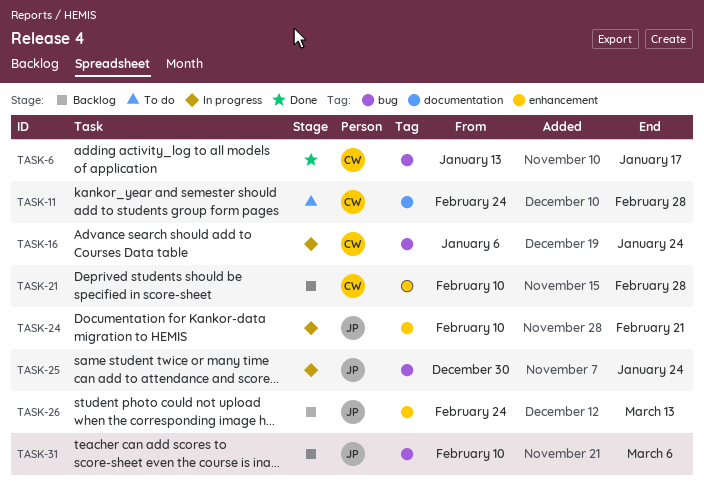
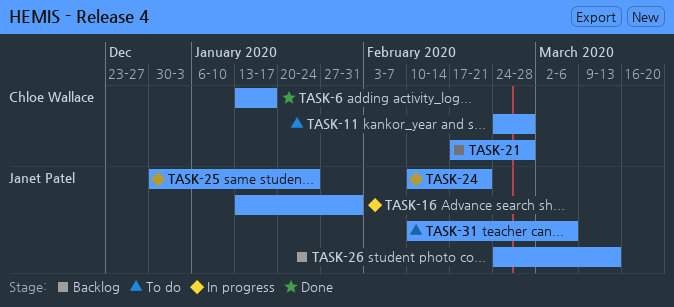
TASK-16, owner: Chloe Wallace -> Janet Patel
TASK-16, start: Jan 6 -> Jan 13
TASK-16, due: Jan 24 -> Jan 31
TASK-21, start: Feb 10 -> Feb 17
TASK-31, status: Backlog -> To do

